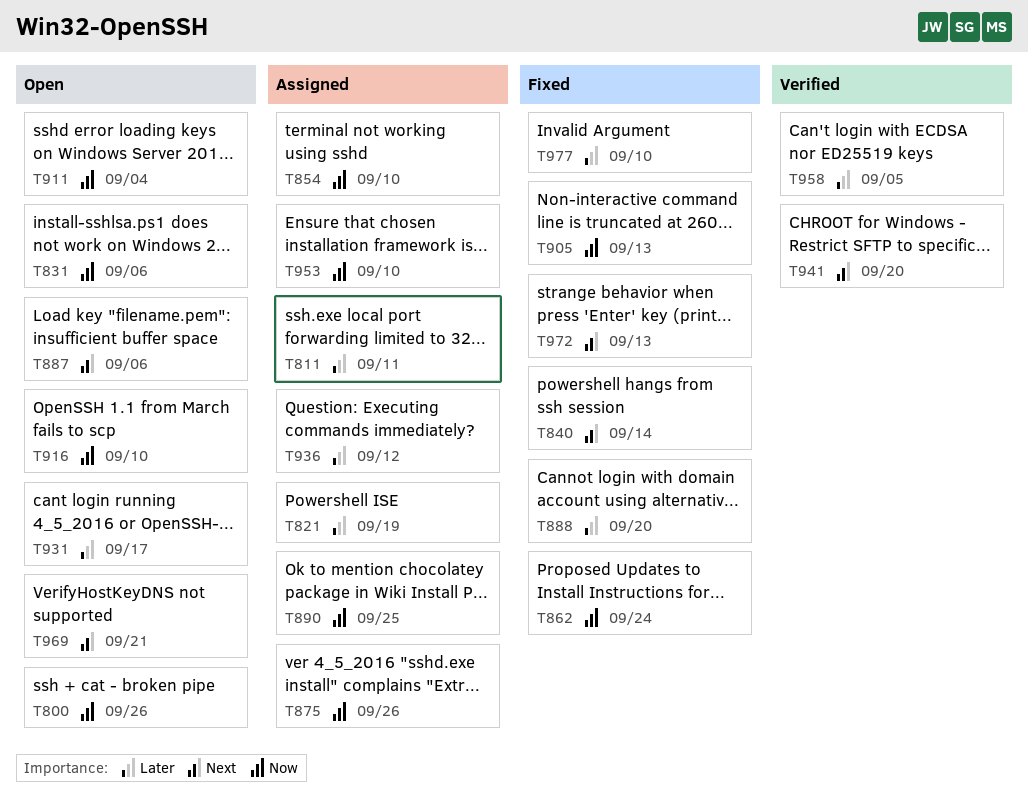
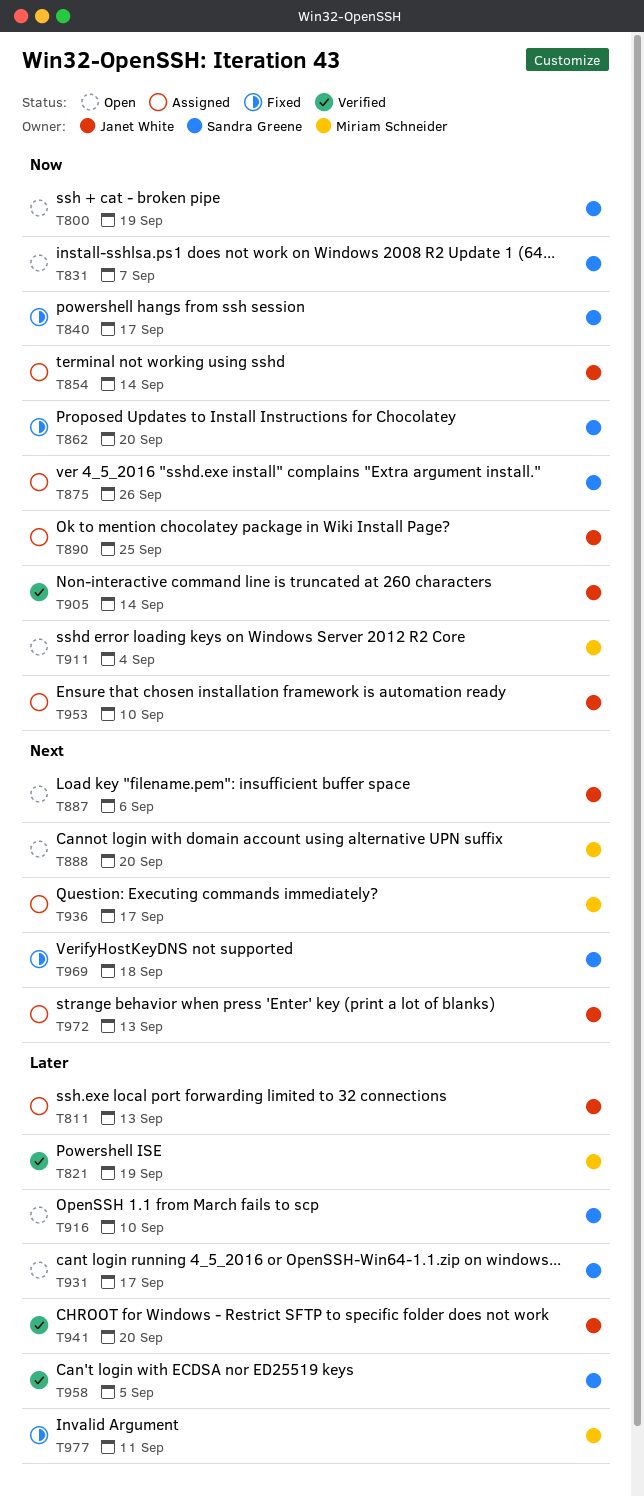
T800, due: Sep 26 -> Sep 19
T811, due: Sep 11 -> Sep 13
T821, status: Assigned -> Verified
T831, due: Sep 6 -> Sep 7
T840, priority: Next -> Now
T840, due: Sep 14 -> Sep 17
T854, due: Sep 10 -> Sep 14
T862, due: Sep 24 -> Sep 20
T888, status: Fixed -> Open
T888, priority: Later -> Next
T905, status: Fixed -> Verified
T905, due: Sep 13 -> Sep 14
T916, priority: Now -> Later
T936, priority: Later -> Next
T936, due: Sep 12 -> Sep 17
T941, priority: Next -> Later
T969, status: Open -> Fixed
T969, due: Sep 21 -> Sep 18
T972, status: Fixed -> Assigned
T977, due: Sep 10 -> Sep 11

